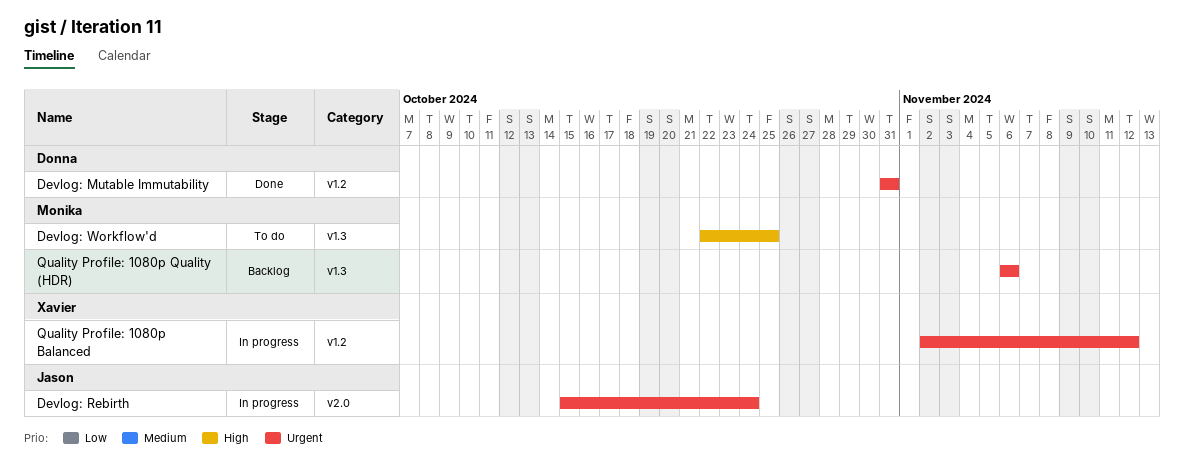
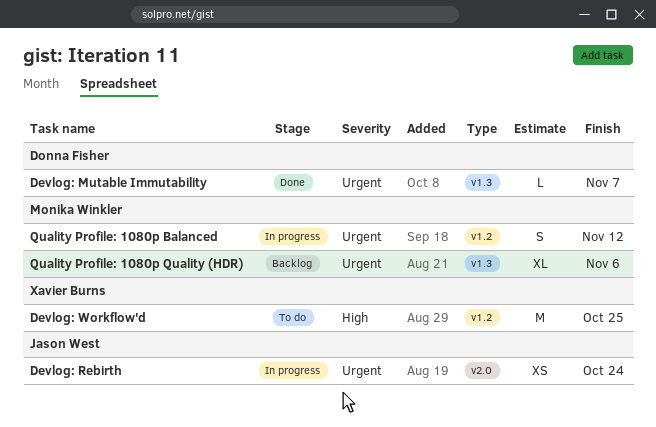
Devlog: Mutable Immutability, label: v1.2 -> v1.3
Devlog: Mutable Immutability, due: Oct 31 -> Nov 7
Devlog: Workflow'd, owner: Monika Winkler -> Xavier Burns
Devlog: Workflow'd, label: v1.3 -> v1.2
Quality Profile: 1080p Balanced, owner: Xavier Burns -> Monika Winkler

